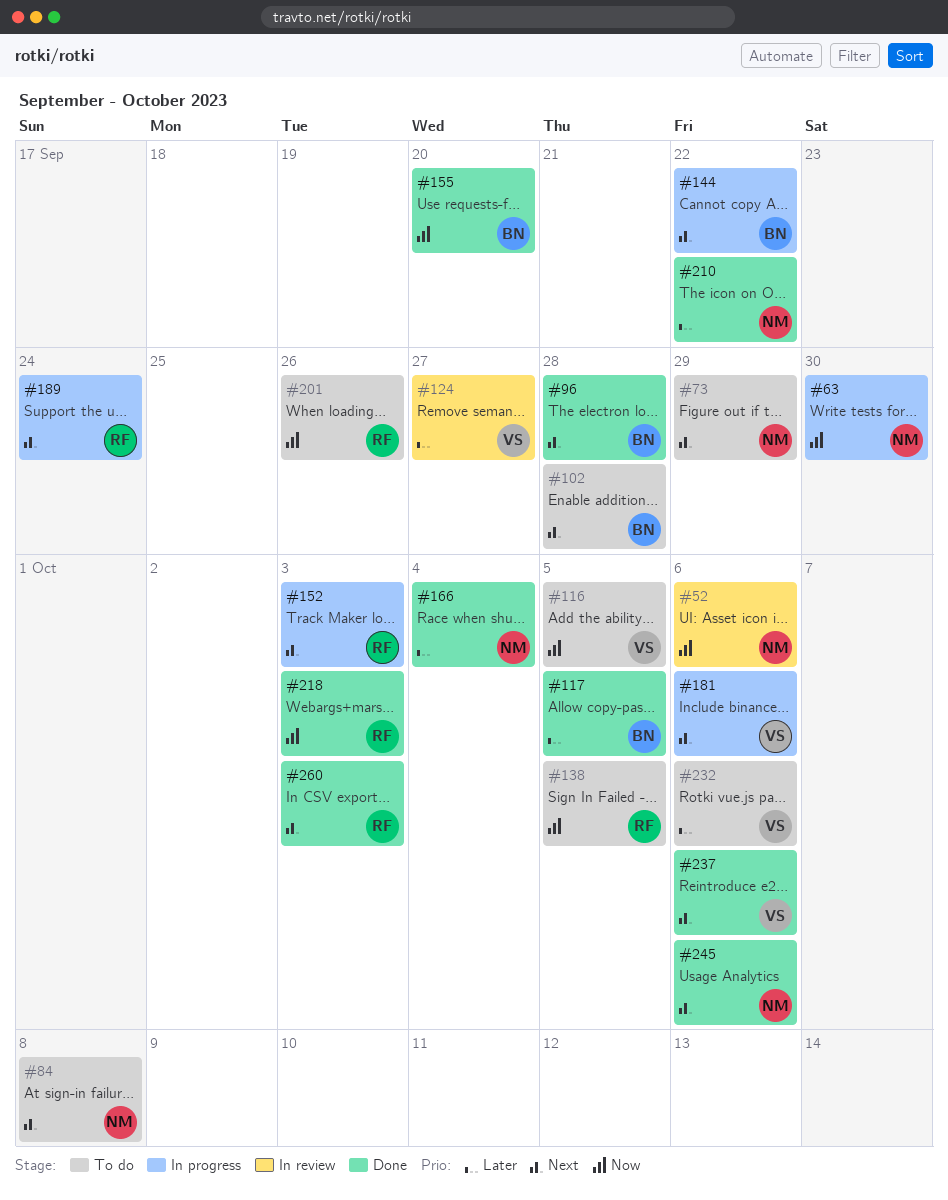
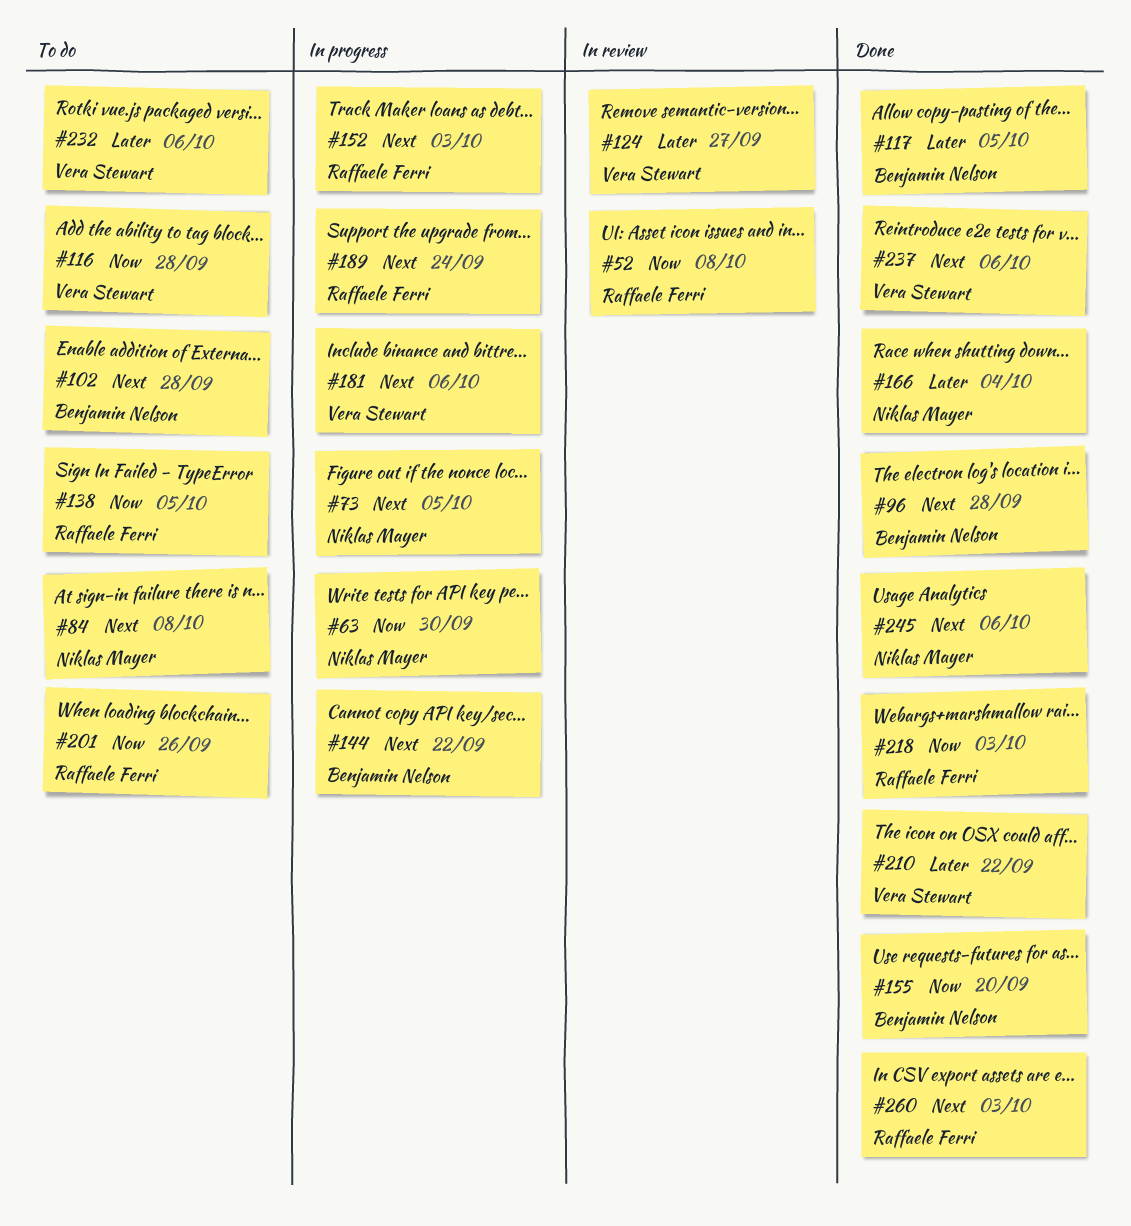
#52, owner: Niklas Mayer -> Raffaele Ferri
#52, due: Oct 6 -> Oct 8
#73, status: To do -> In progress
#73, due: Sep 29 -> Oct 5
#116, due: Oct 5 -> Sep 28
#210, owner: Niklas Mayer -> Vera Stewart

